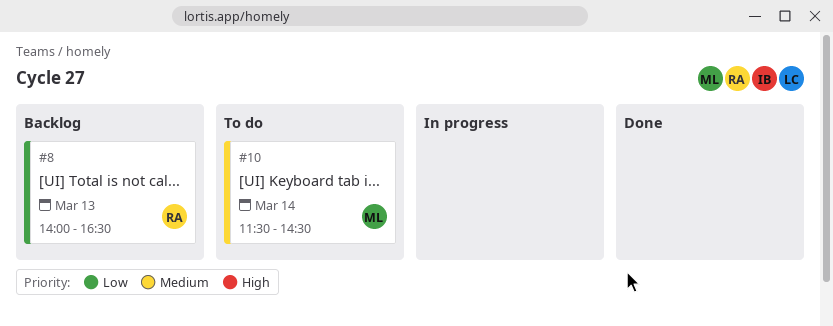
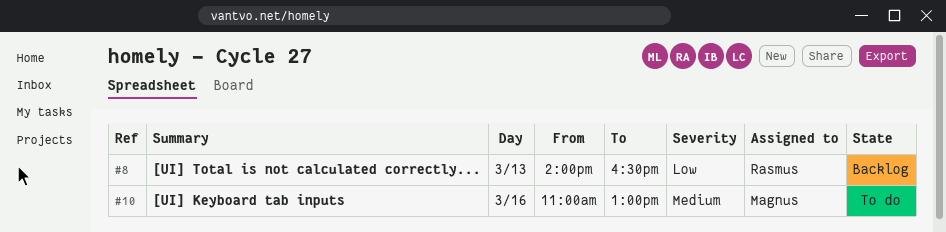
#10, day: Mar 14 -> Mar 16
#10, begins: 11:30 -> 11:00
#10, ends: 14:30 -> 13:00

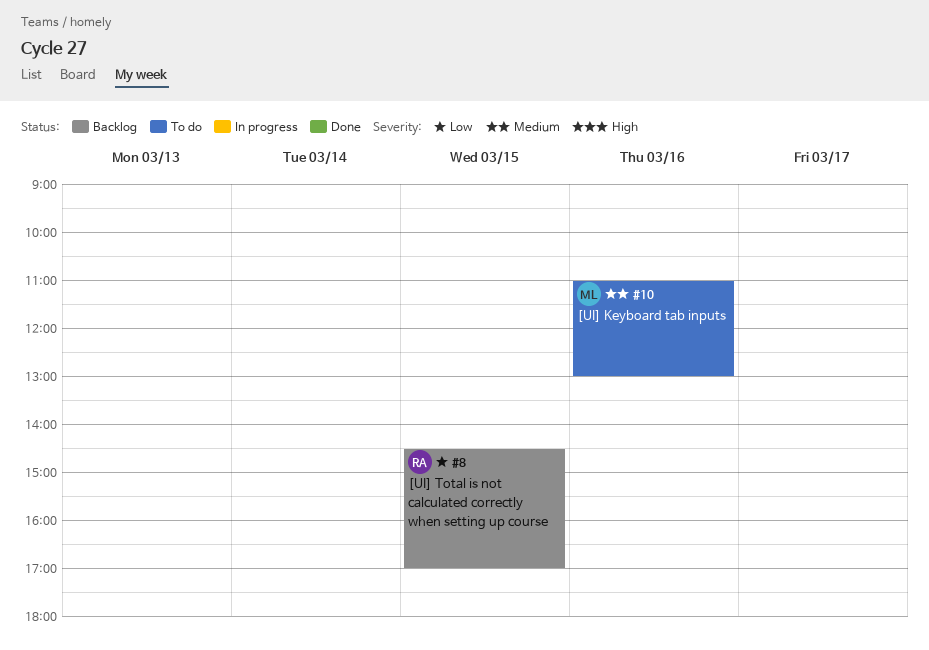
#8, day: Mar 13 -> Mar 15
#8, begins: 14:00 -> 14:30
#8, ends: 16:30 -> 17:00

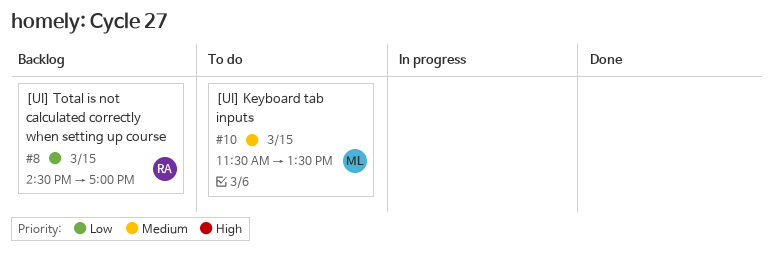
#10, day: Mar 16 -> Mar 15
#10, begins: 11:00 -> 11:30
#10, ends: 13:00 -> 13:30

